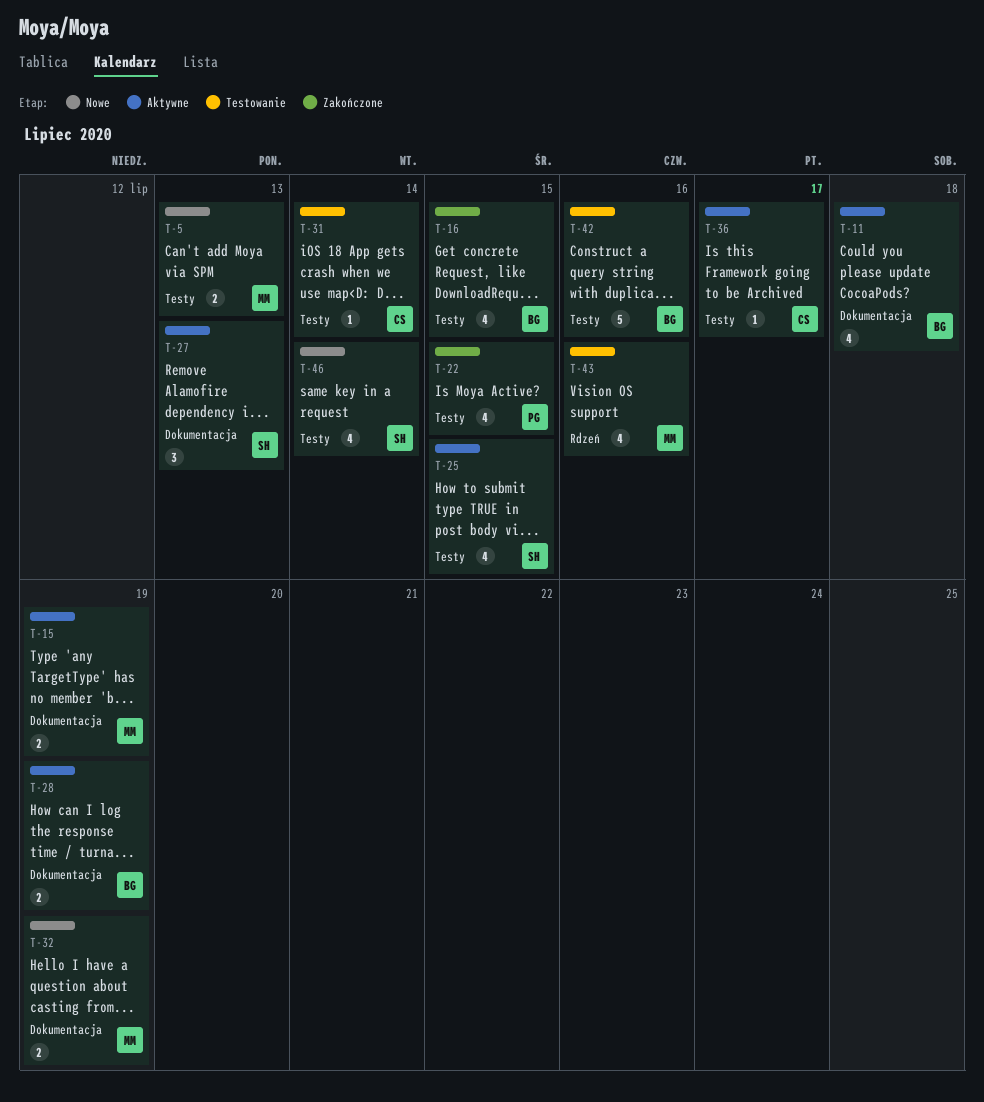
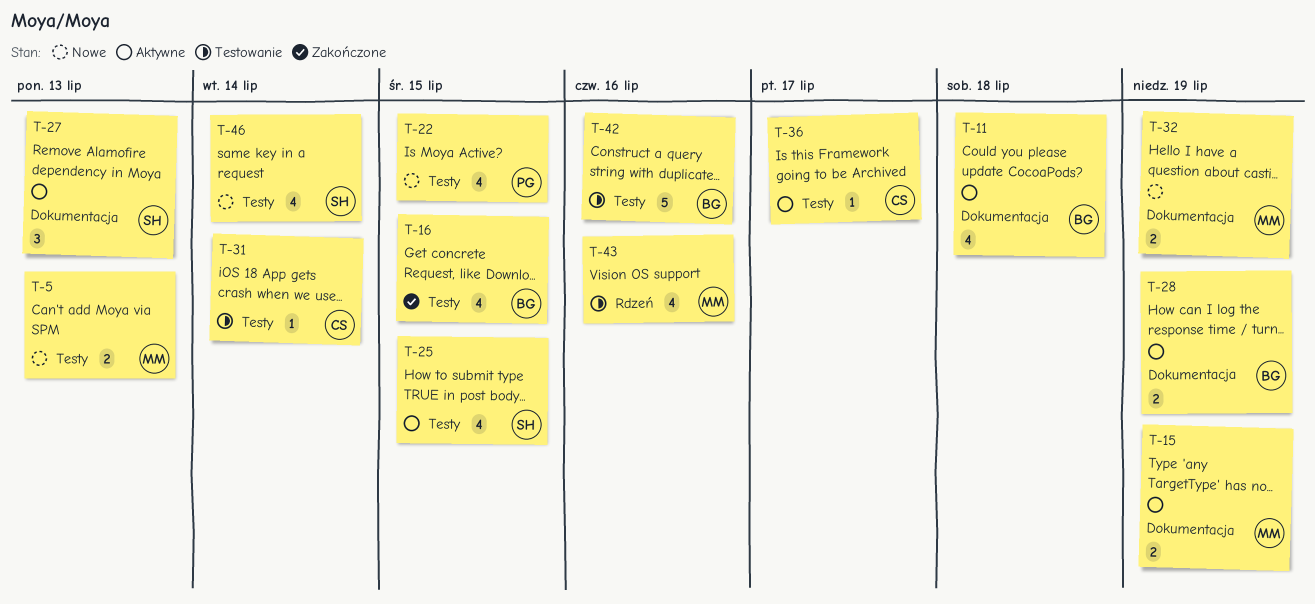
T-22, status: Zakończone -> Nowe

